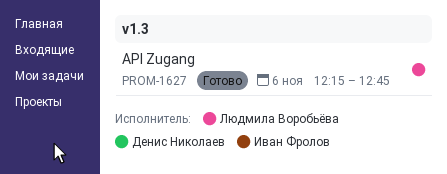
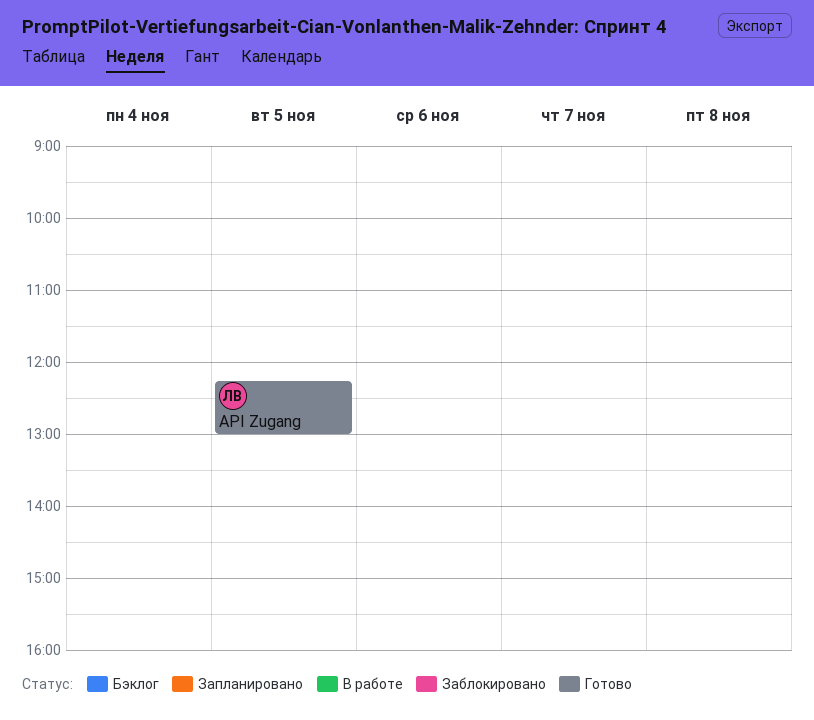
API Zugang, day: Nov 6 -> Nov 5
API Zugang, ends: 12:45 -> 13:00

